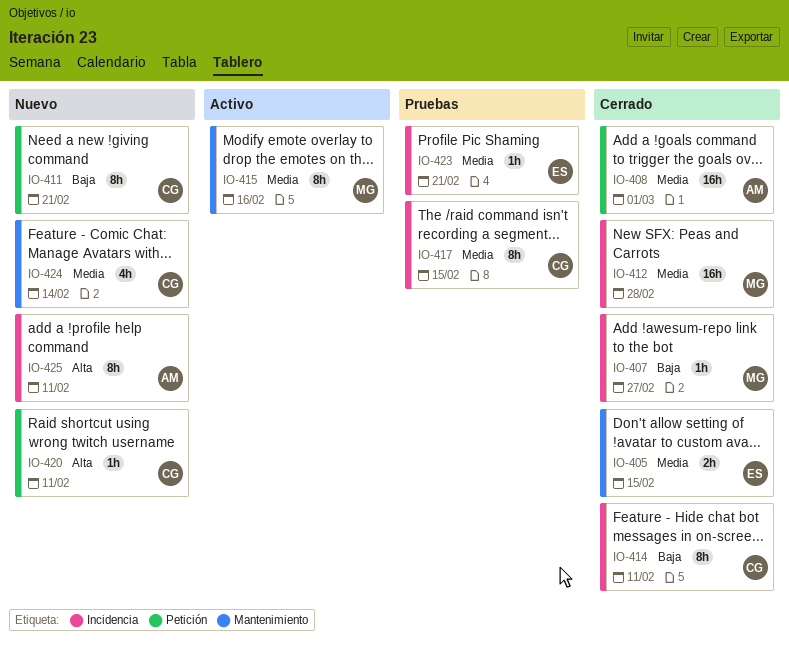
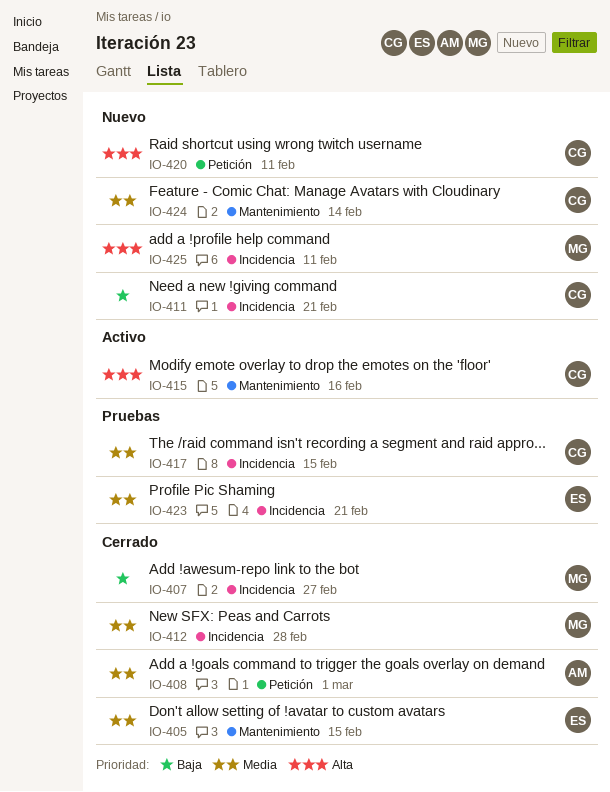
IO-411, label: Petición -> Incidencia
IO-414: present -> none
IO-415, owner: MG -> CG
IO-415, priority: Media -> Alta
IO-425, owner: AM -> MG

